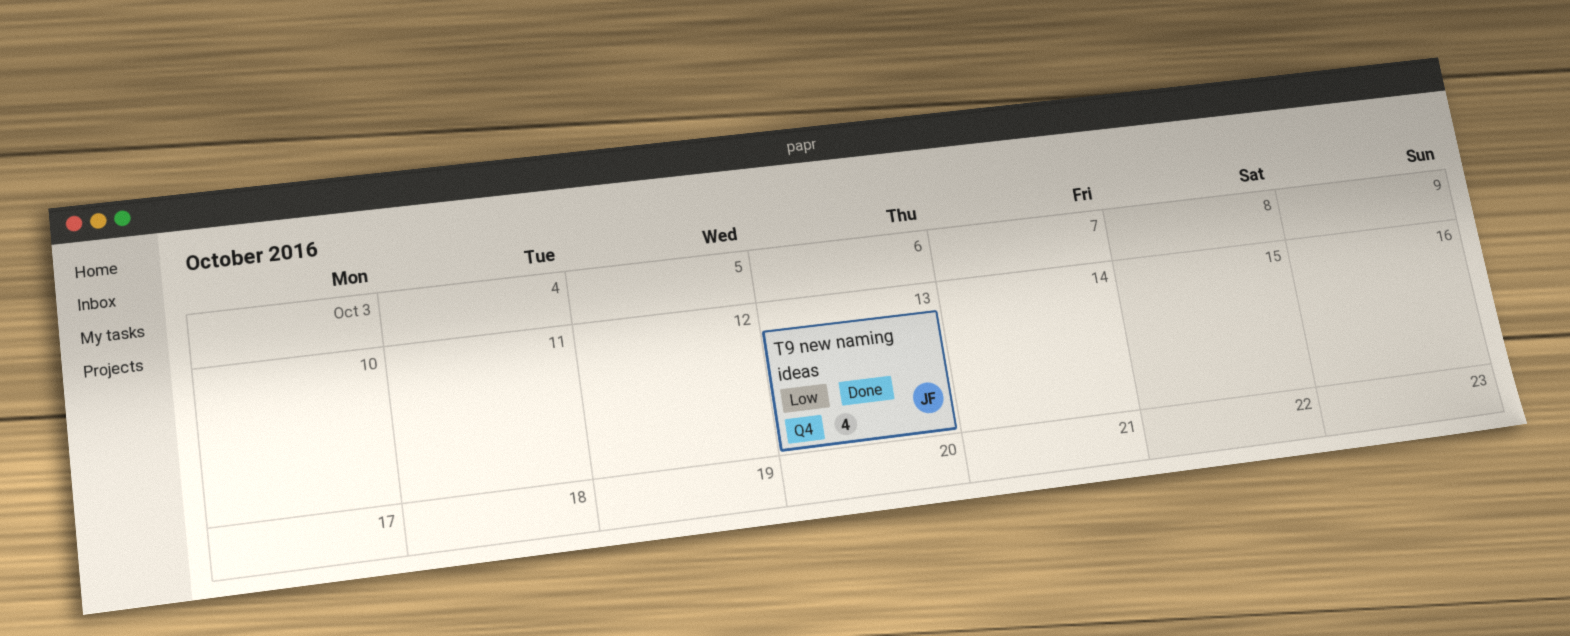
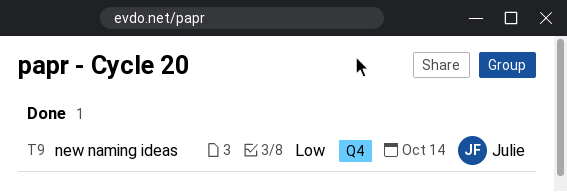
T9, due: Oct 13 -> Oct 14

